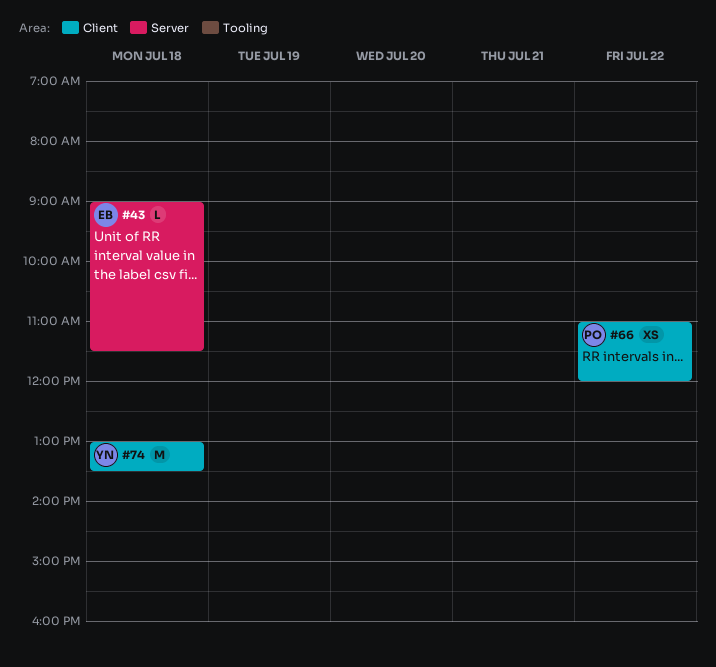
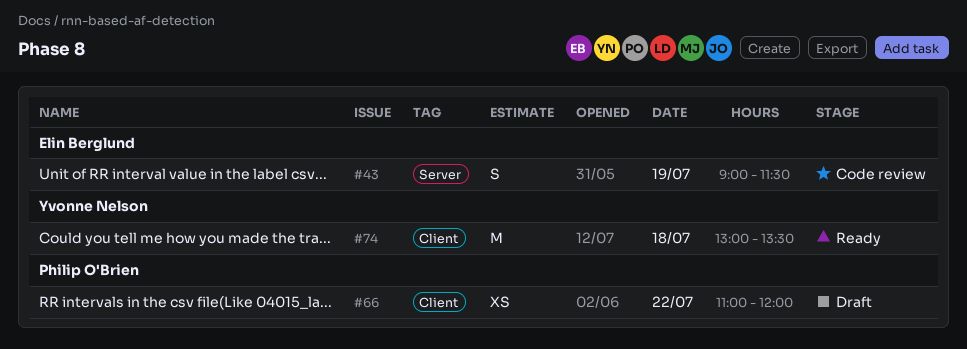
#43, estimate: L -> S
#43, day: Jul 18 -> Jul 19

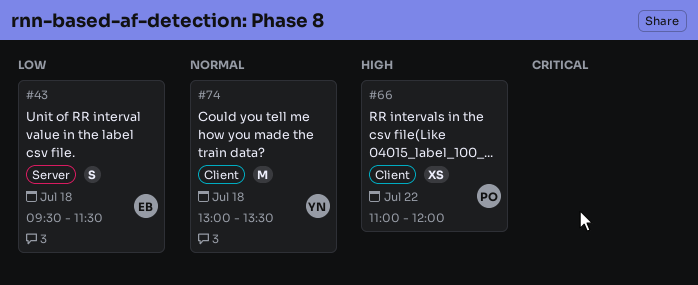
#43, day: Jul 19 -> Jul 18
#43, begins: 09:00 -> 09:30

